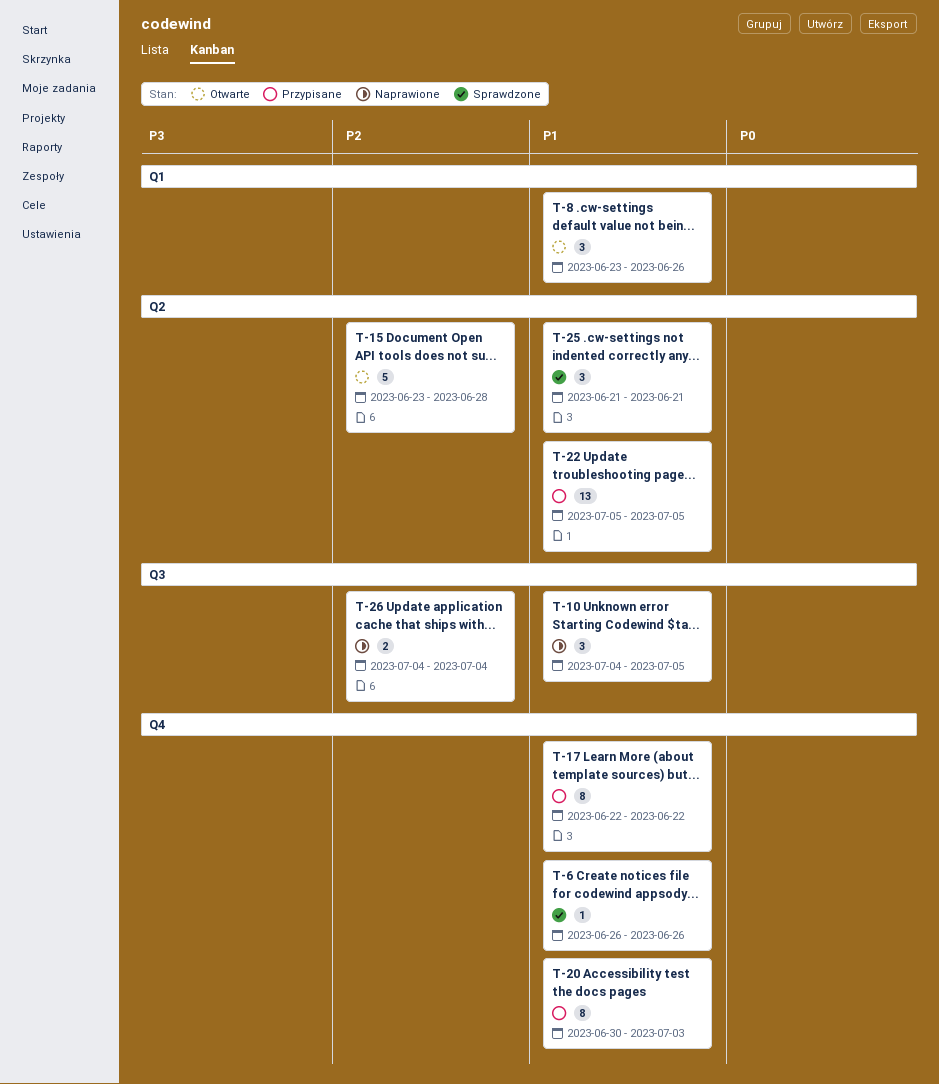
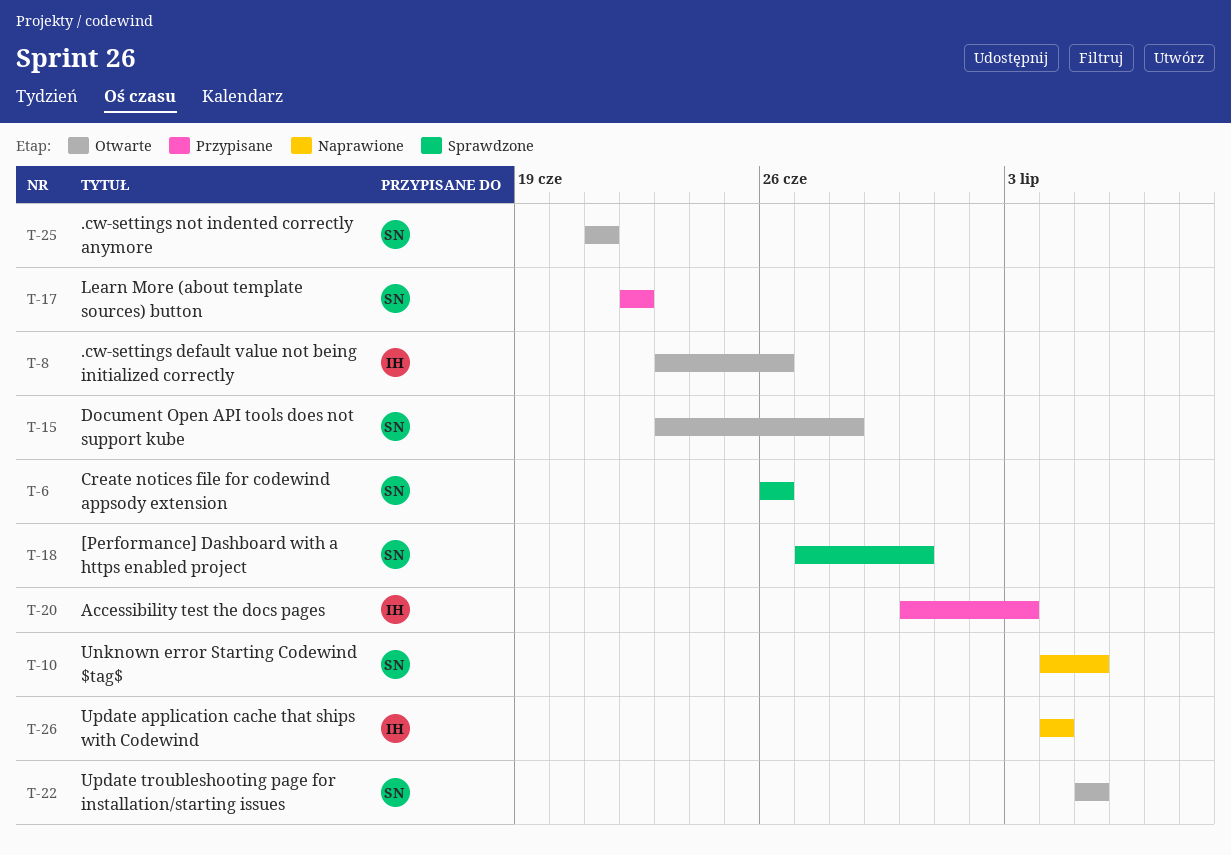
T-18: none -> present
T-22, status: Przypisane -> Otwarte
T-25, status: Sprawdzone -> Otwarte

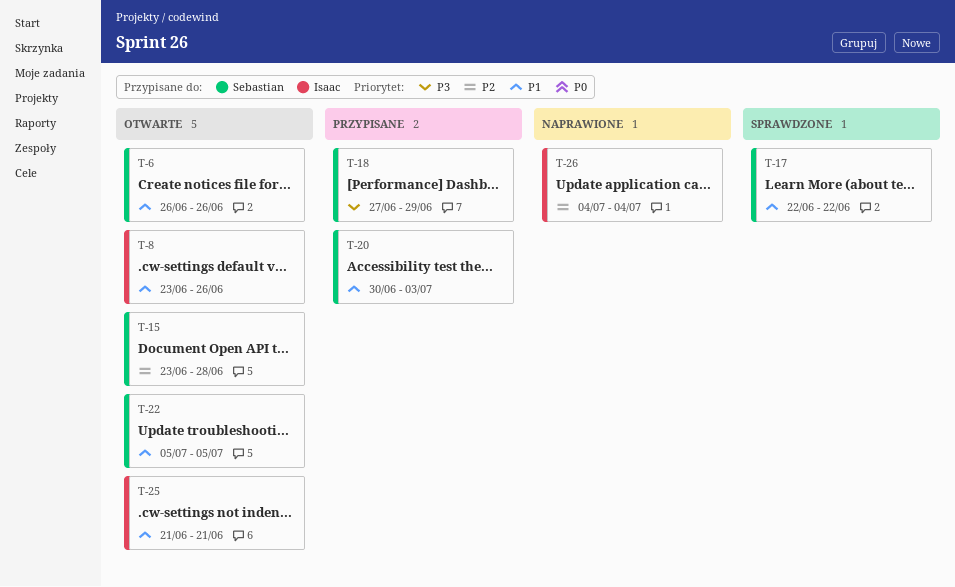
T-6, status: Sprawdzone -> Otwarte
T-10: present -> none
T-17, status: Przypisane -> Sprawdzone
T-18, status: Sprawdzone -> Przypisane
T-18, due: Jun 30 -> Jun 29
T-20, owner: Isaac -> Sebastian
T-25, owner: Sebastian -> Isaac

